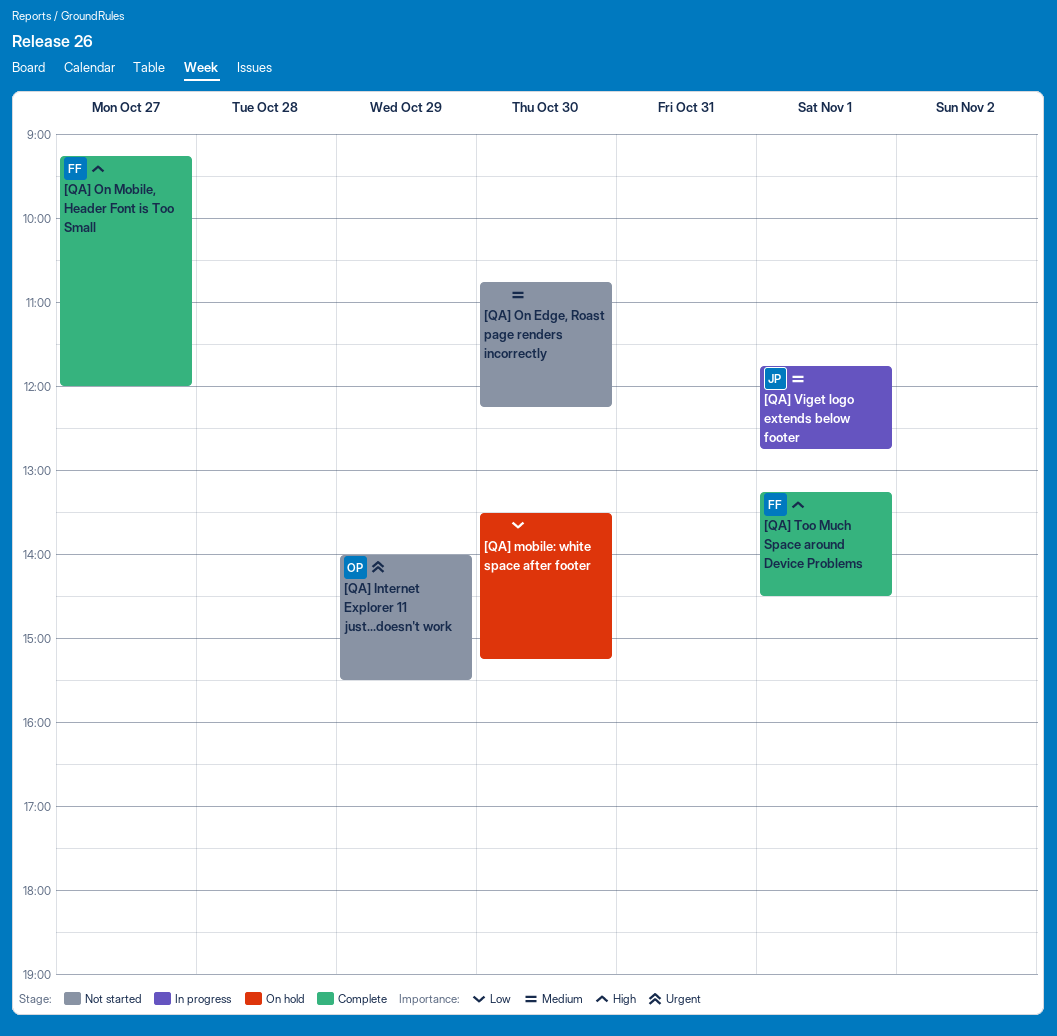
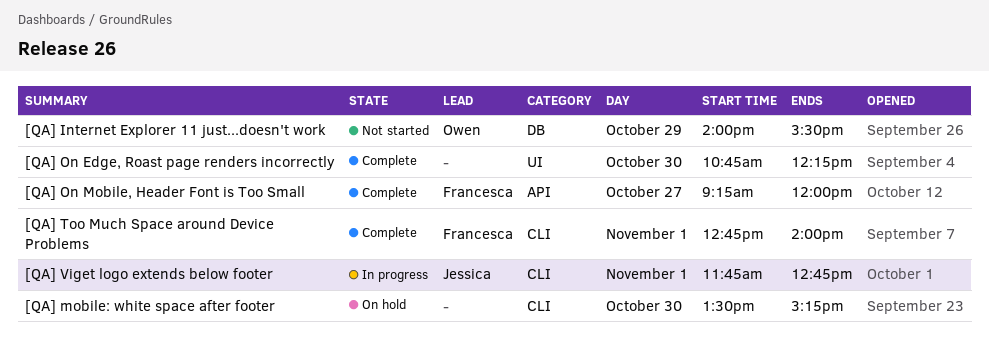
[QA] On Edge, Roast page renders incorrectly, status: Not started -> Complete
[QA] Too Much Space around Device Problems, begins: 13:15 -> 12:45
[QA] Too Much Space around Device Problems, ends: 14:30 -> 14:00

